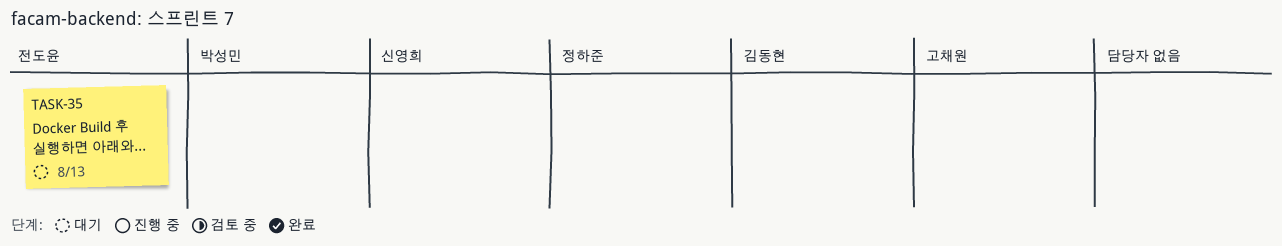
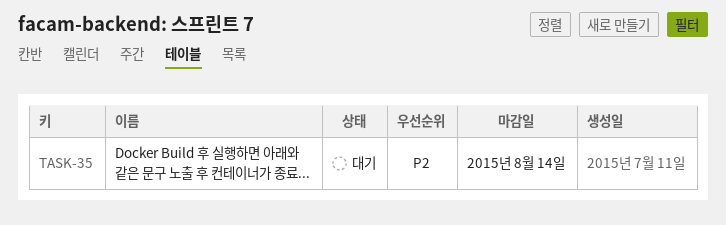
TASK-35, due: Aug 13 -> Aug 14

